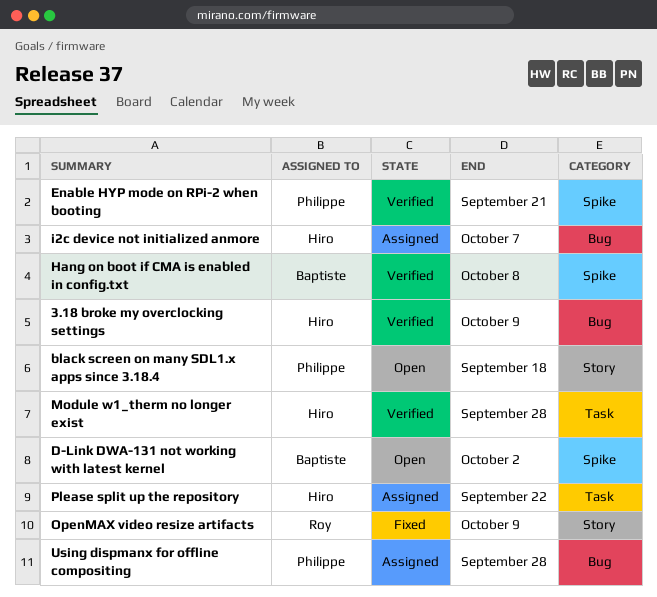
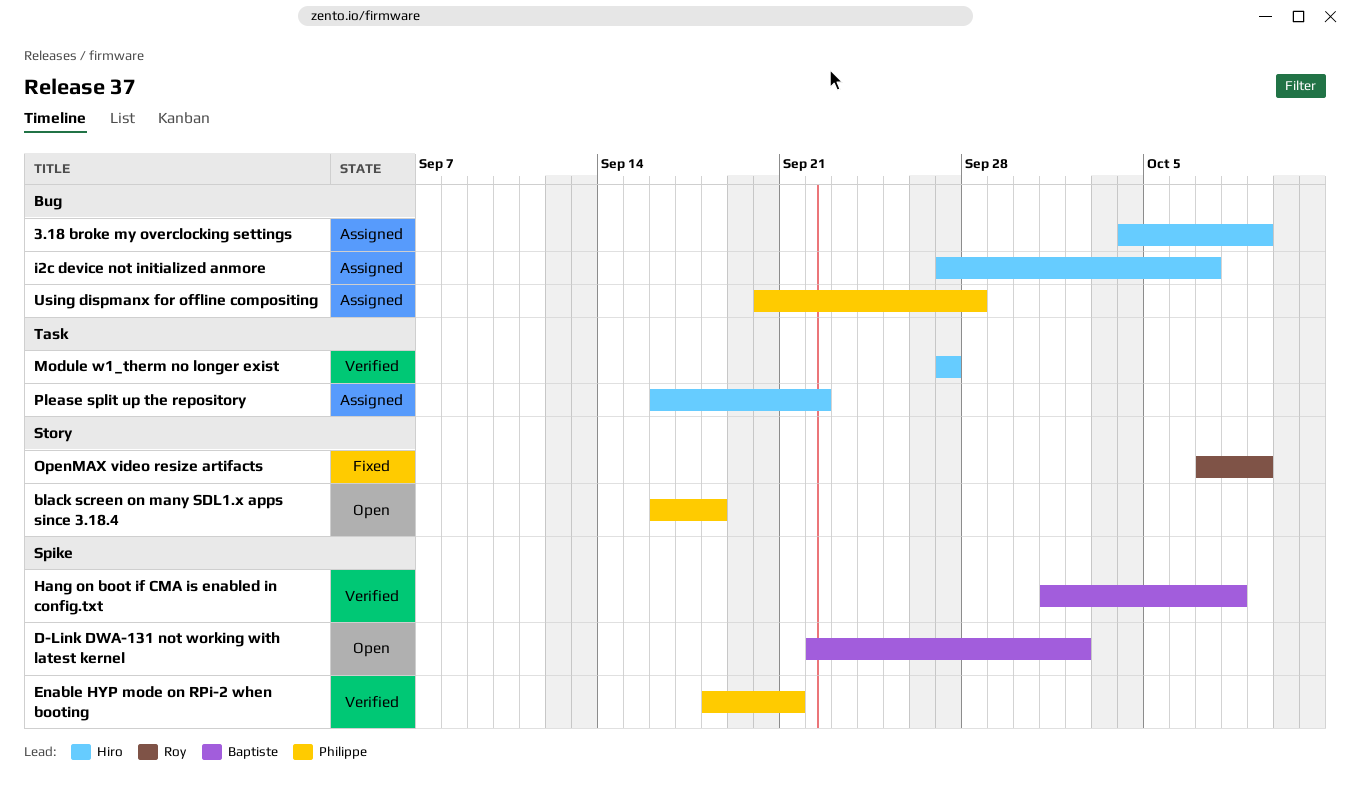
3.18 broke my overclocking settings, status: Verified -> Assigned
Module w1_therm no longer exist, due: Sep 28 -> Sep 27

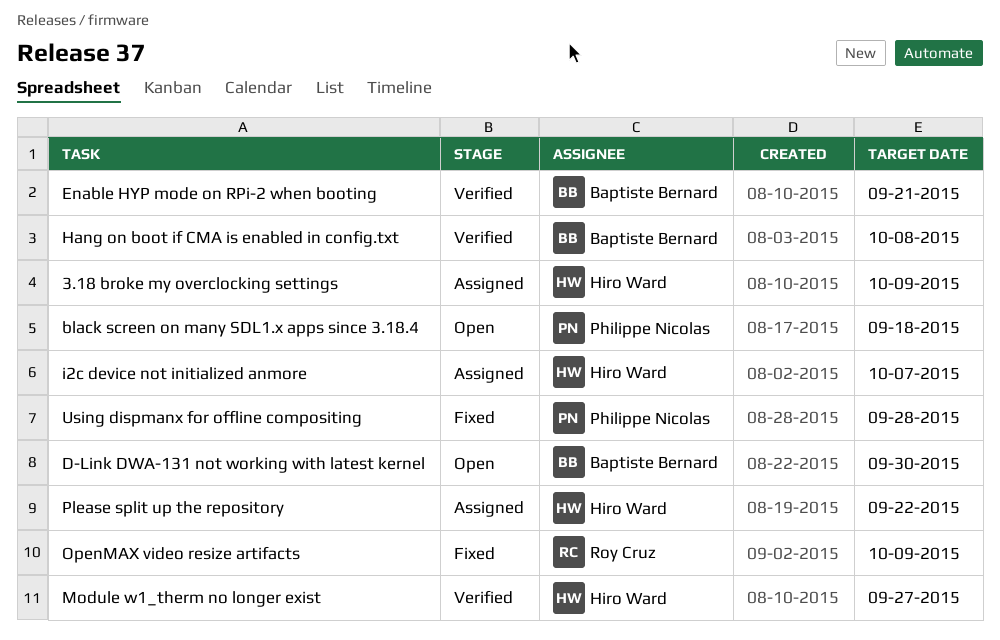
D-Link DWA-131 not working with latest kernel, due: Oct 2 -> Sep 30
Enable HYP mode on RPi-2 when booting, owner: Philippe Nicolas -> Baptiste Bernard
Using dispmanx for offline compositing, status: Assigned -> Fixed

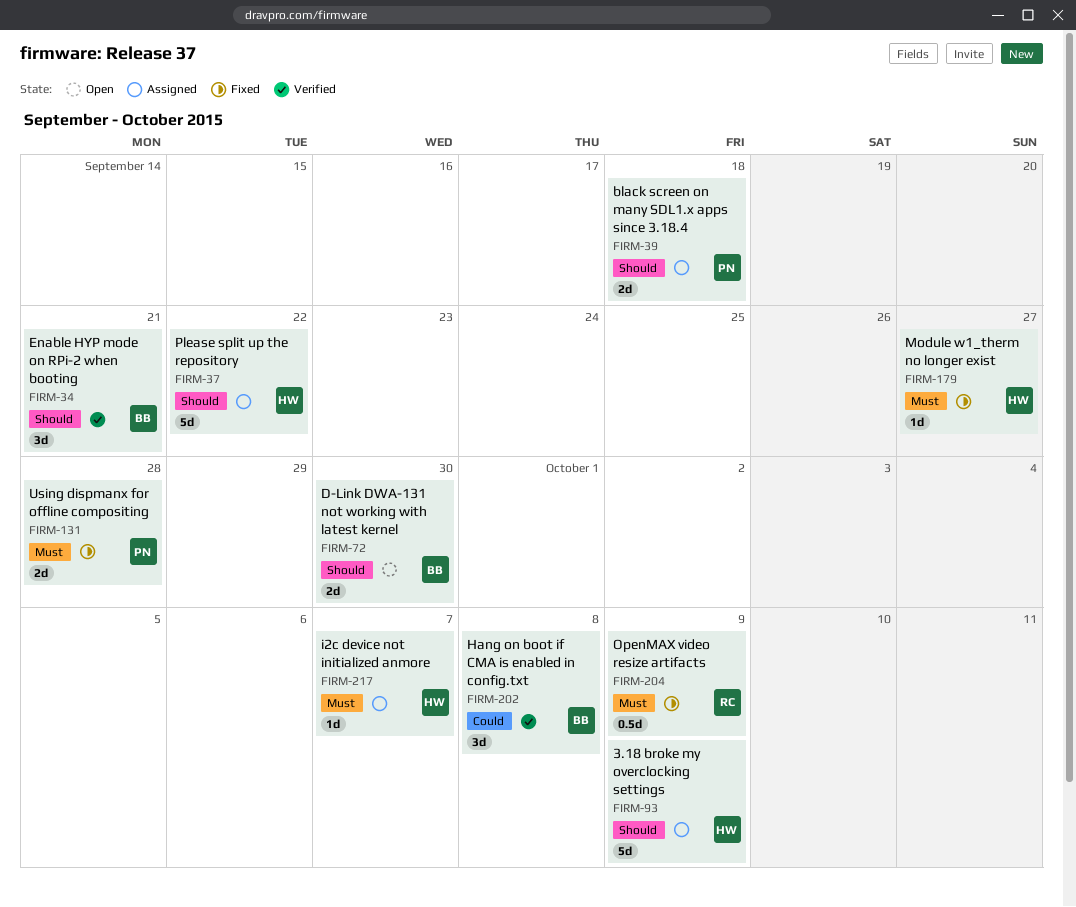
black screen on many SDL1.x apps since 3.18.4, status: Open -> Assigned
Module w1_therm no longer exist, status: Verified -> Fixed

